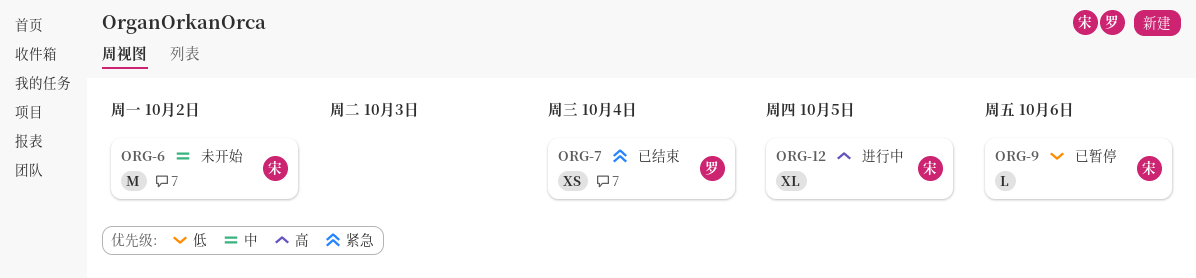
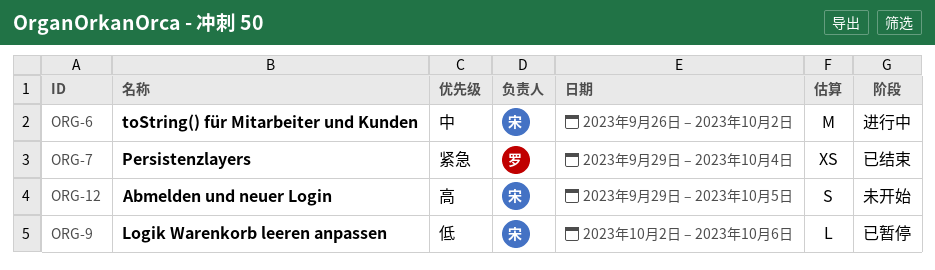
ORG-6, status: 未开始 -> 进行中
ORG-12, status: 进行中 -> 未开始
ORG-12, estimate: XL -> S

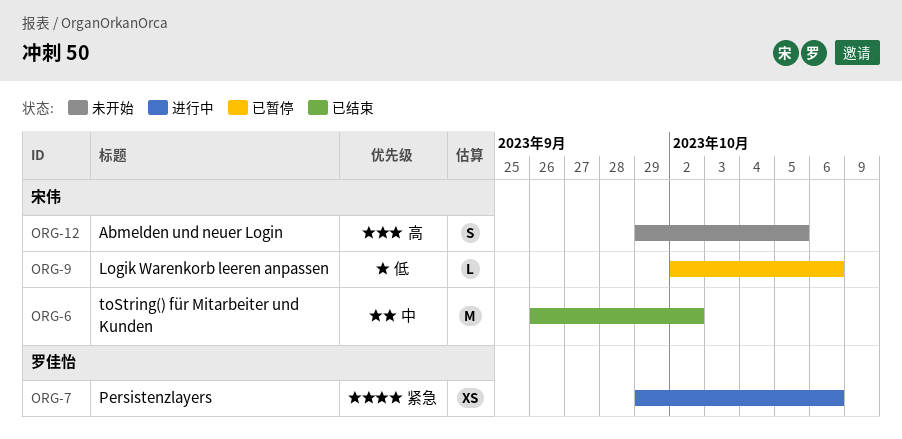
ORG-6, status: 进行中 -> 已结束
ORG-7, status: 已结束 -> 进行中
ORG-7, due: Oct 4 -> Oct 6

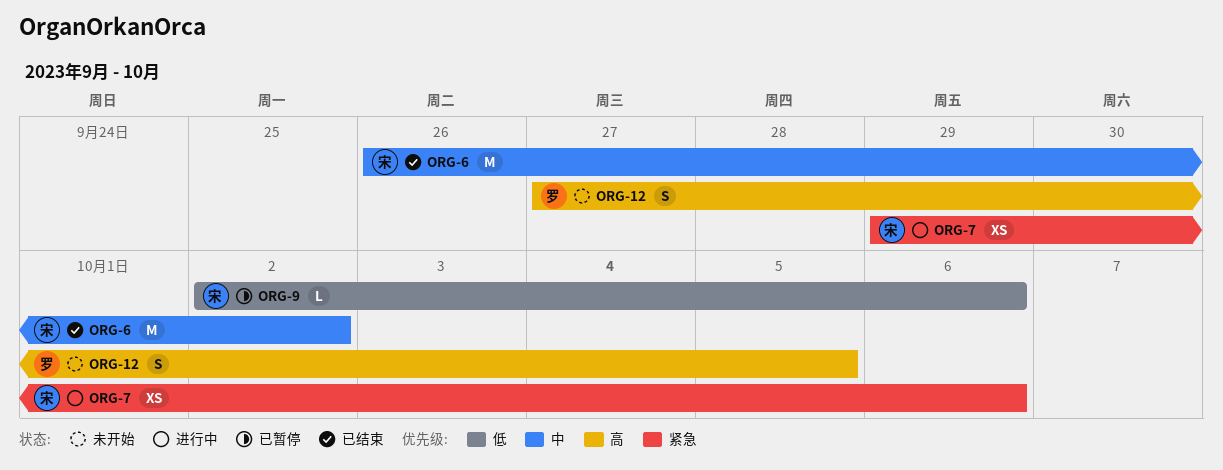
ORG-7, owner: 罗佳怡 -> 宋伟
ORG-12, owner: 宋伟 -> 罗佳怡
ORG-12, start: Sep 29 -> Sep 27

